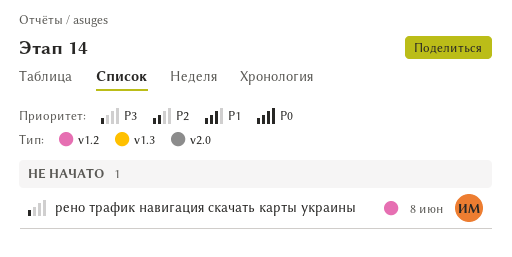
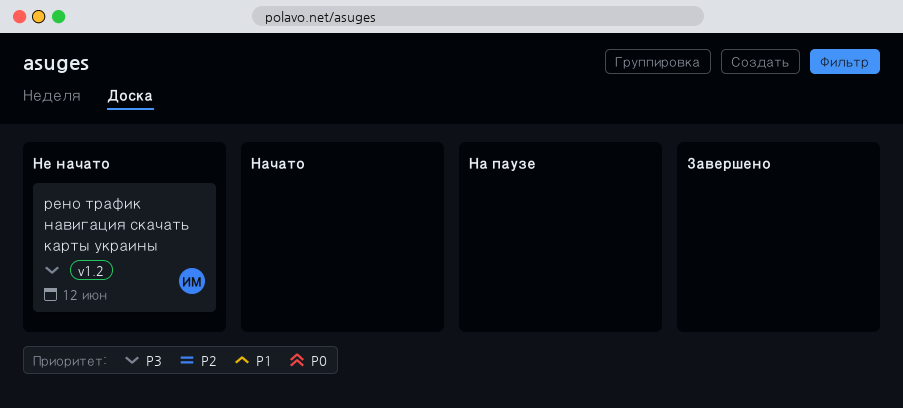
рено трафик навигация скачать карты украины, due: Jun 8 -> Jun 12

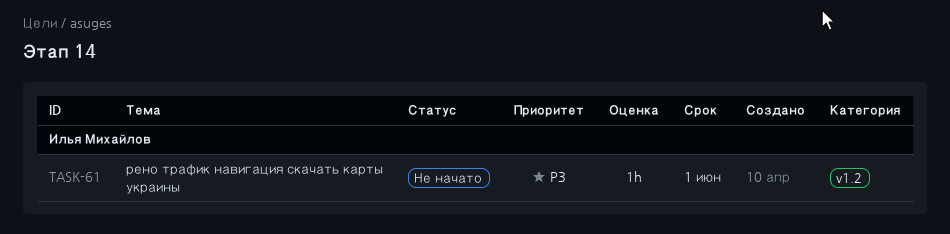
рено трафик навигация скачать карты украины, due: Jun 12 -> Jun 1

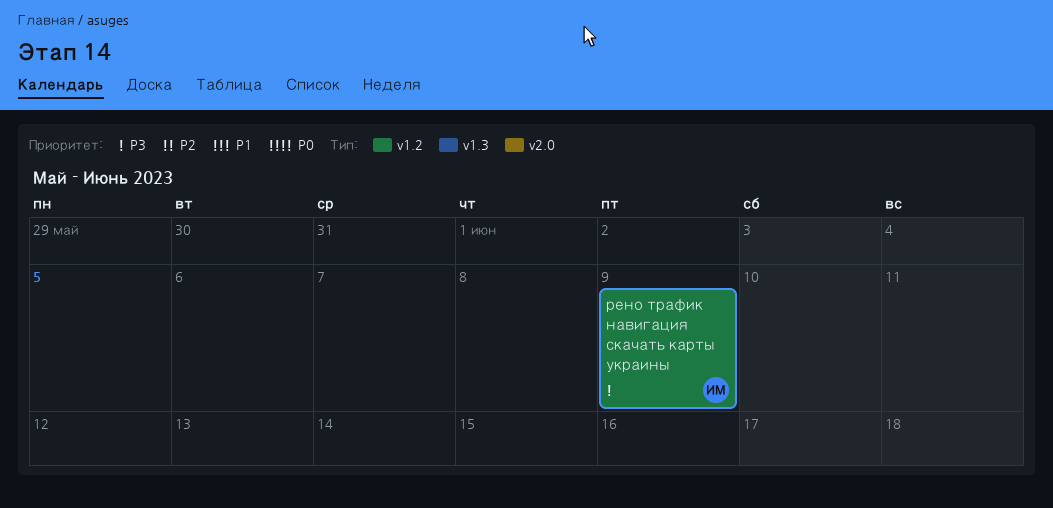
рено трафик навигация скачать карты украины, due: Jun 1 -> Jun 9

